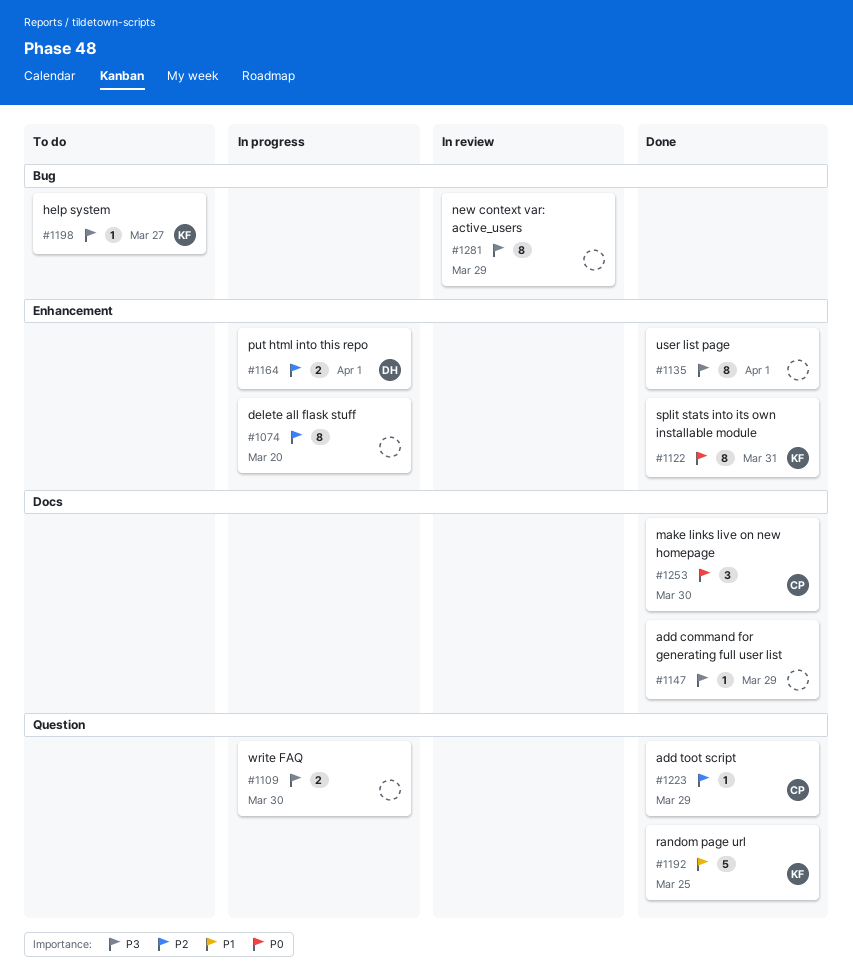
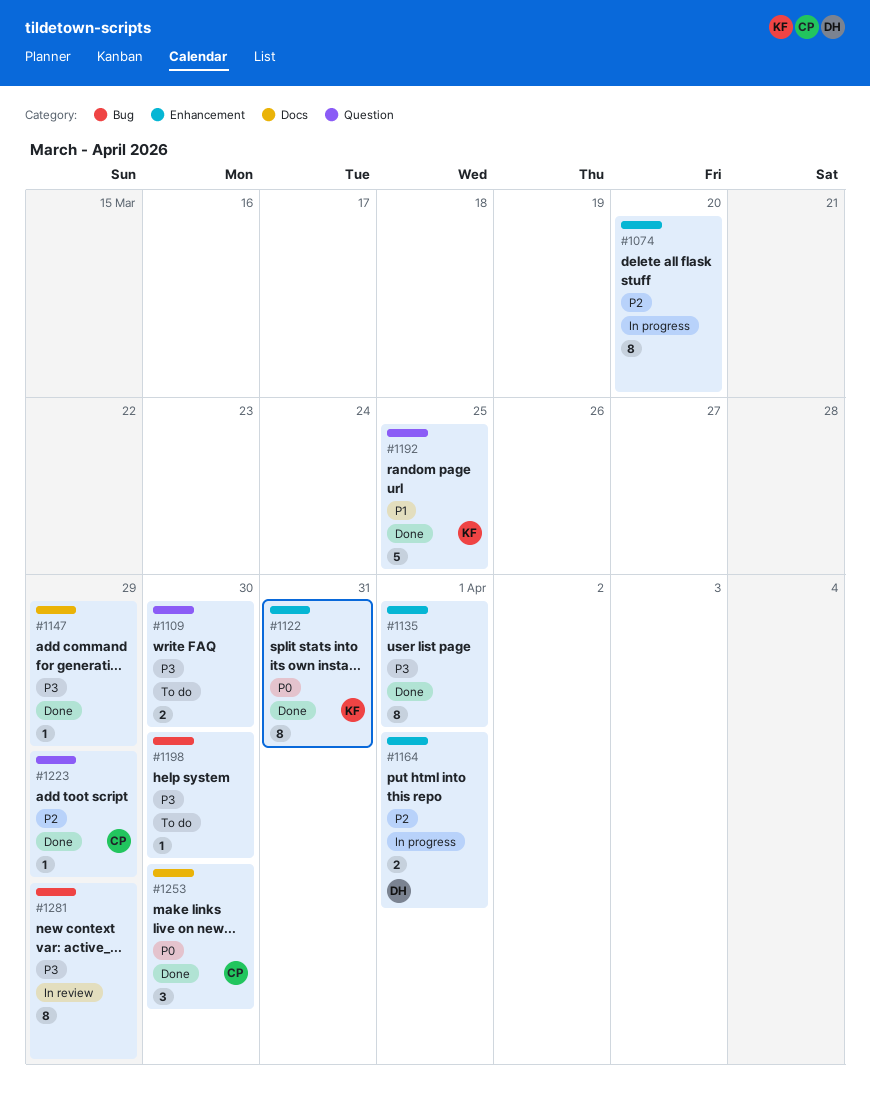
#1109, status: In progress -> To do
#1198, owner: KF -> none
#1198, due: Mar 27 -> Mar 30

